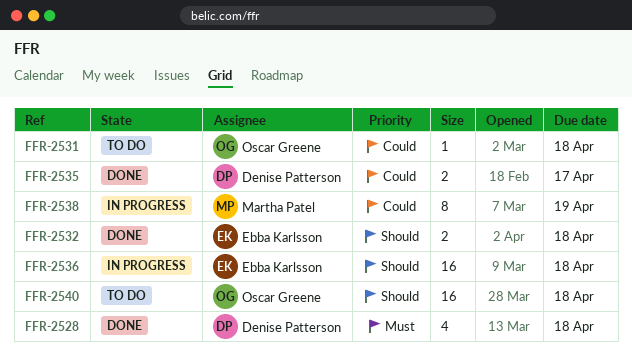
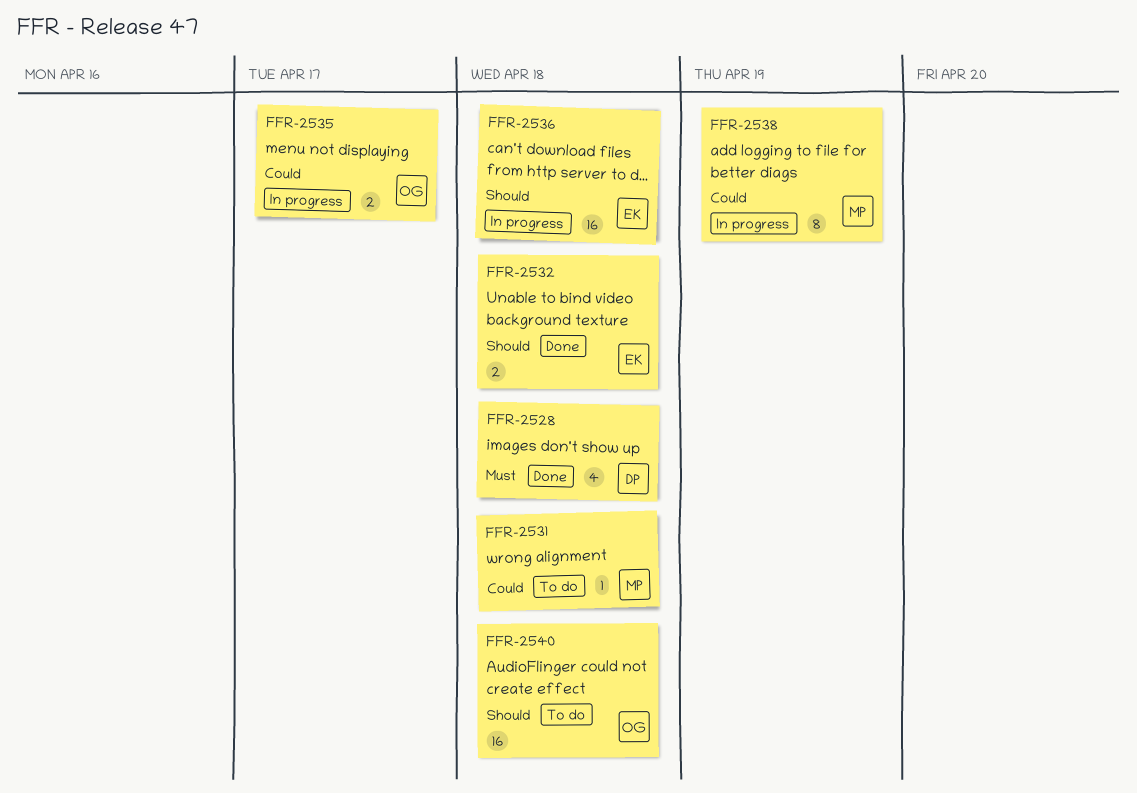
FFR-2531, owner: Oscar Greene -> Martha Patel
FFR-2535, status: Done -> In progress
FFR-2535, owner: Denise Patterson -> Oscar Greene

